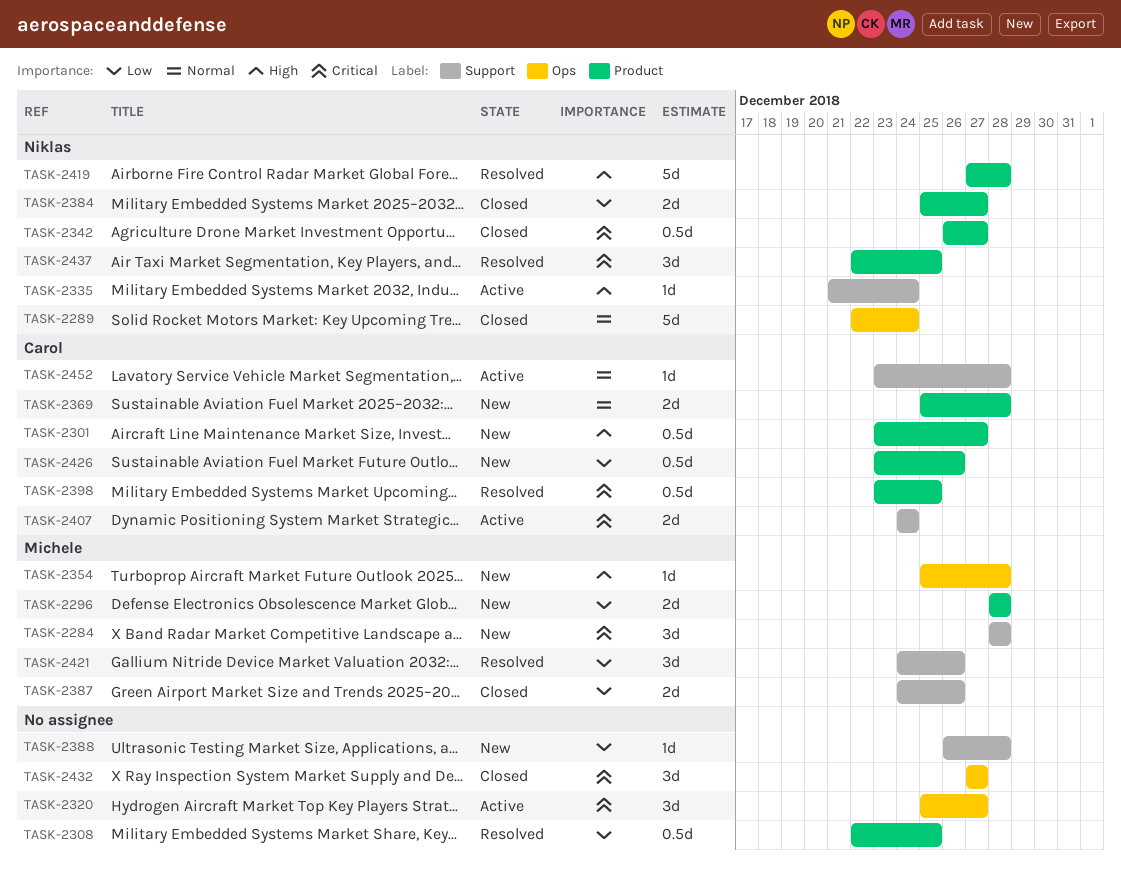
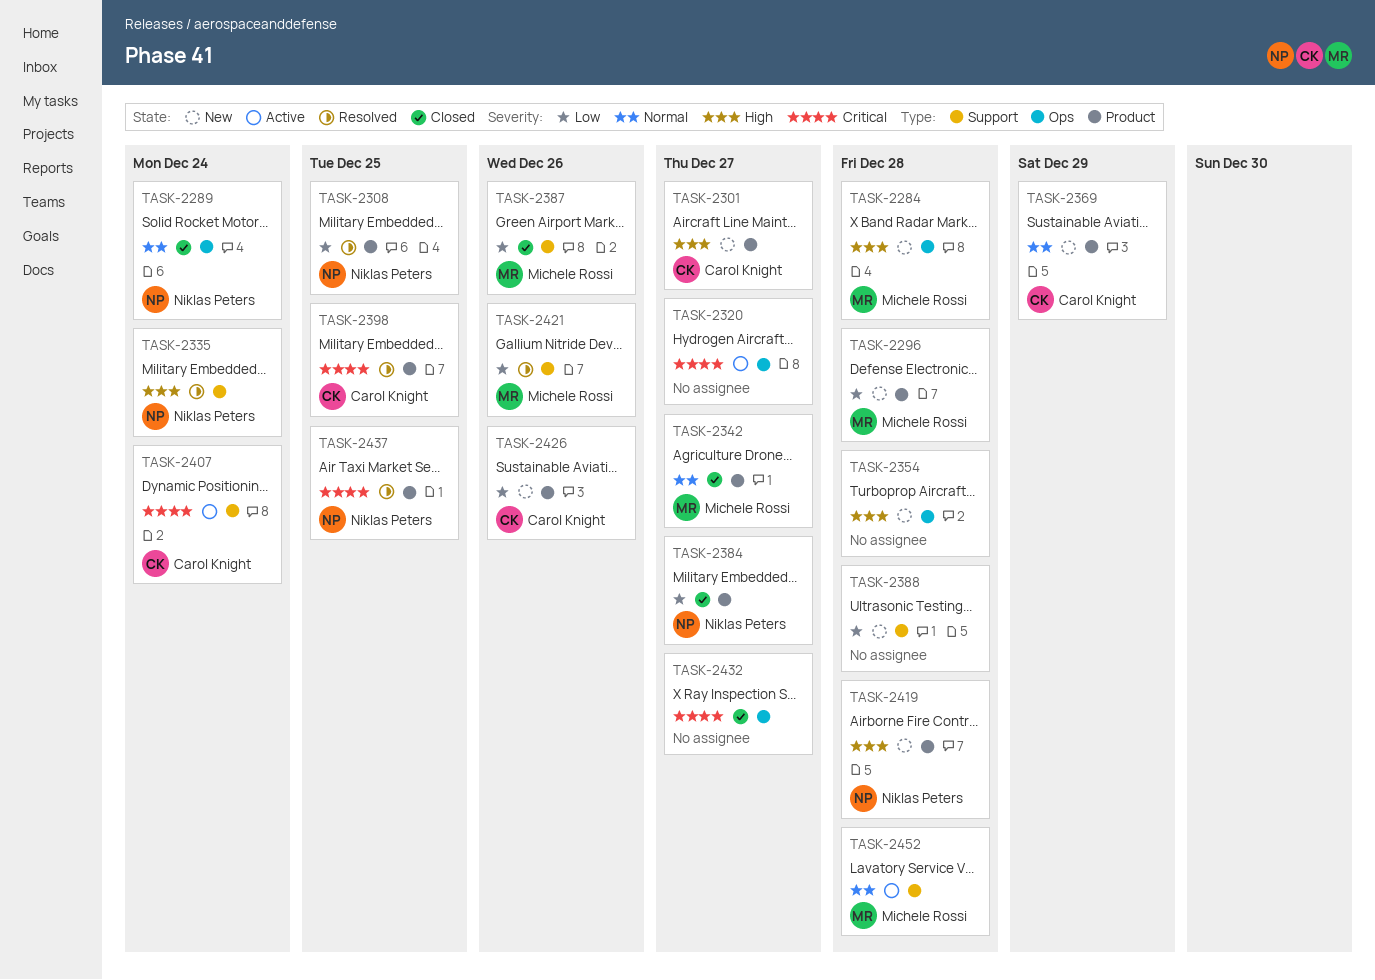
TASK-2284, priority: Critical -> High
TASK-2284, label: Support -> Ops
TASK-2308, owner: none -> Niklas Peters
TASK-2335, status: Active -> Resolved
TASK-2342, owner: Niklas Peters -> Michele Rossi
TASK-2342, priority: Critical -> Normal
TASK-2354, owner: Michele Rossi -> none
TASK-2369, due: Dec 28 -> Dec 29
TASK-2419, status: Resolved -> New
TASK-2452, owner: Carol Knight -> Michele Rossi

